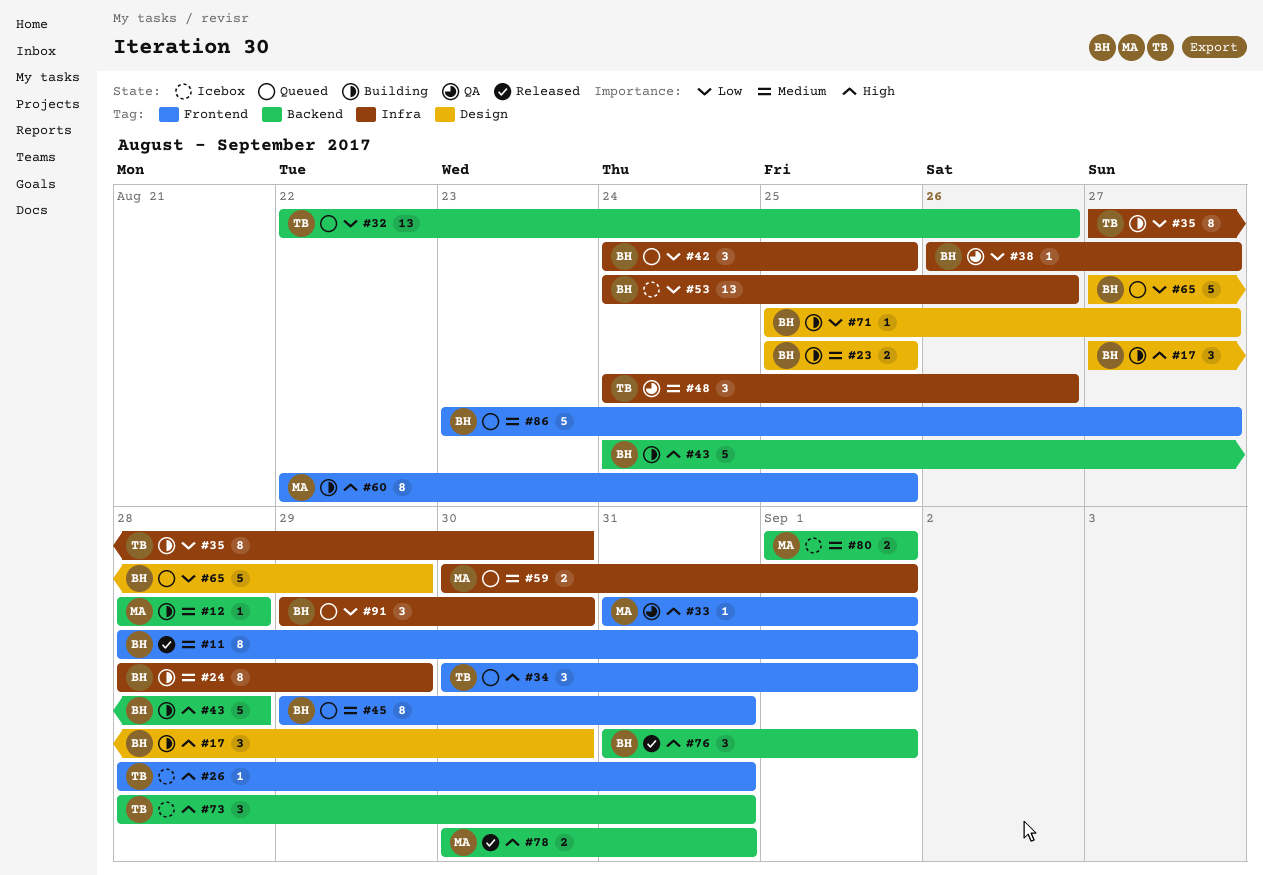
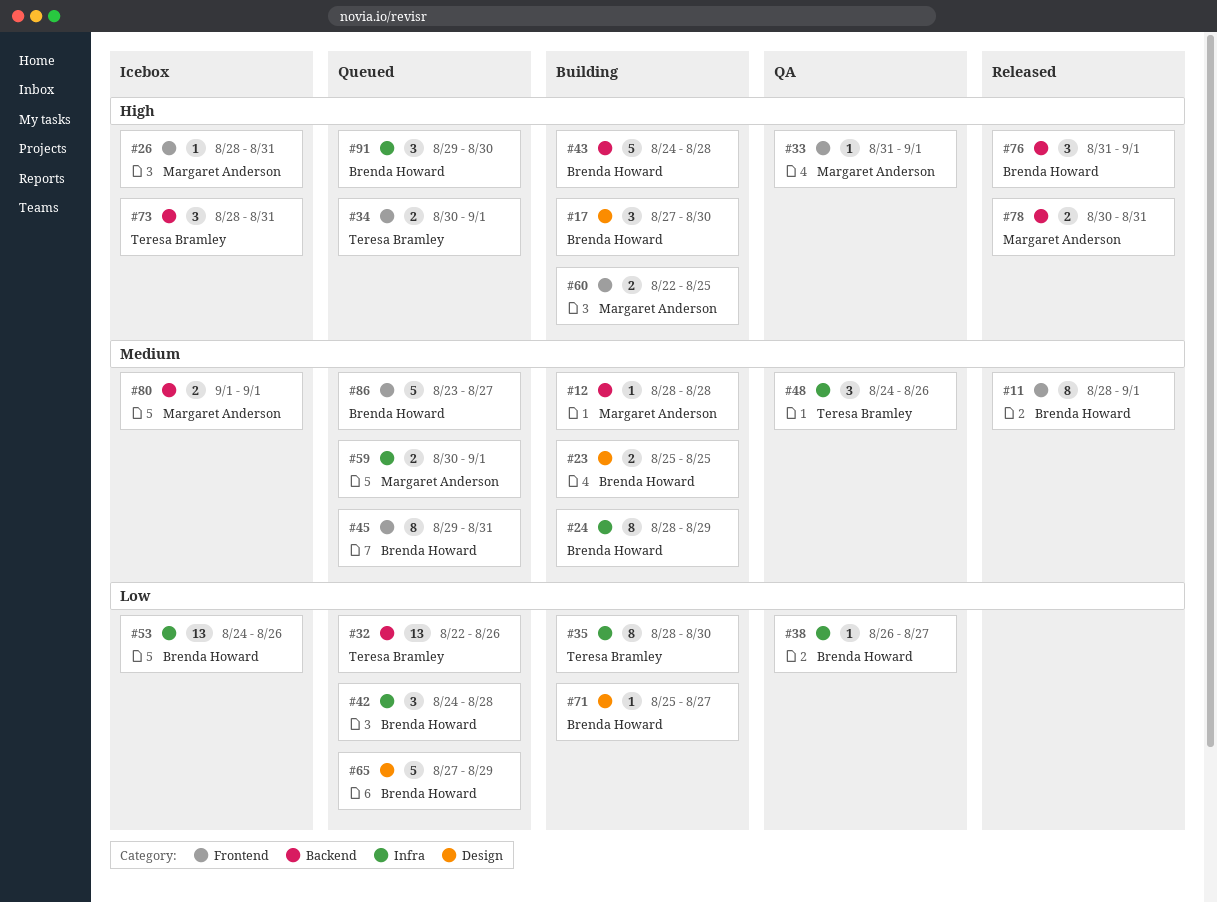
#26, owner: Teresa Bramley -> Margaret Anderson
#34, estimate: 3 -> 2
#35, start: Aug 27 -> Aug 28
#42, due: Aug 25 -> Aug 28
#60, estimate: 8 -> 2
#91, priority: Low -> High

